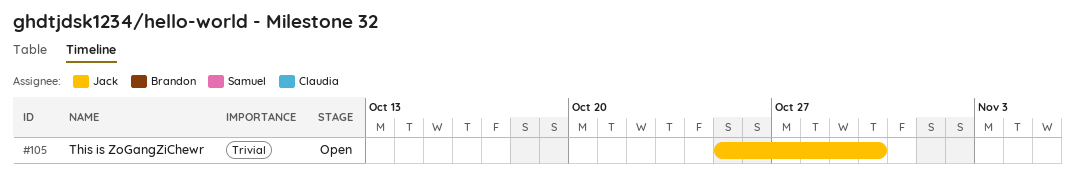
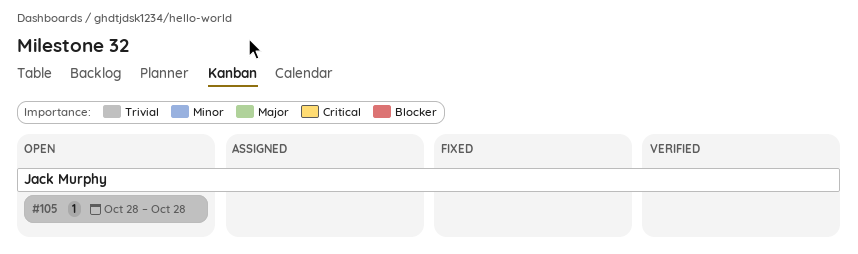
#105, start: Oct 25 -> Oct 28
#105, due: Oct 30 -> Oct 28

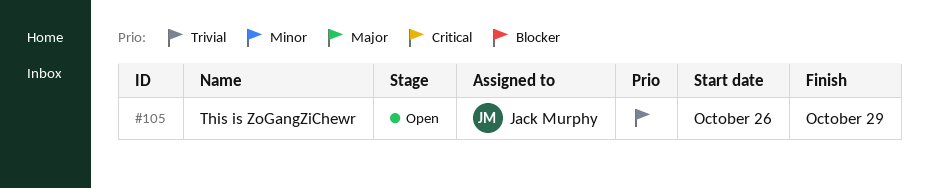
#105, start: Oct 28 -> Oct 26
#105, due: Oct 28 -> Oct 29

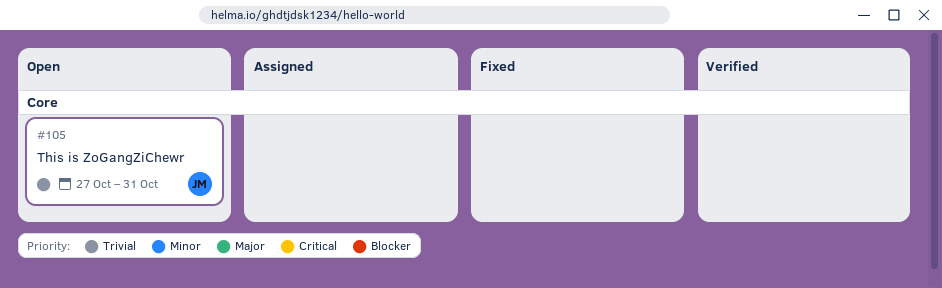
#105, start: Oct 26 -> Oct 27
#105, due: Oct 29 -> Oct 31

